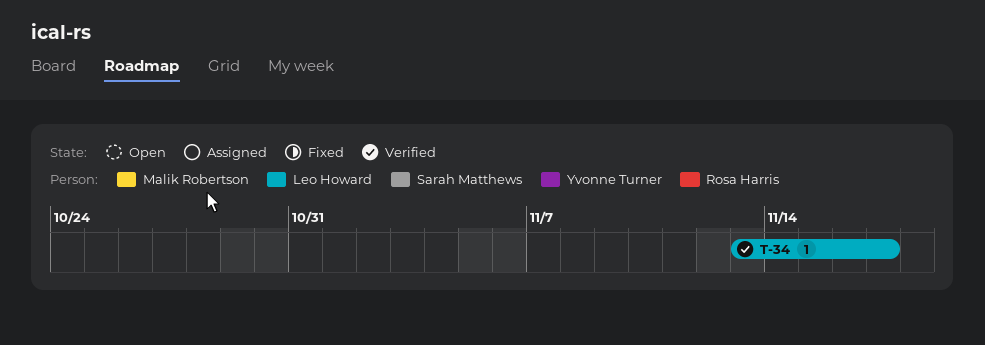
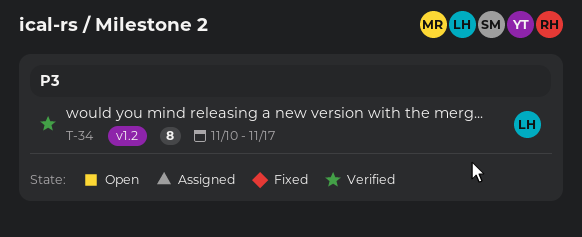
T-34, estimate: 1 -> 8
T-34, start: Nov 13 -> Nov 10

